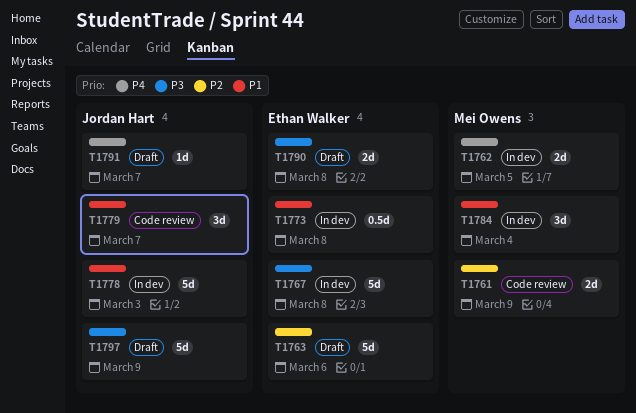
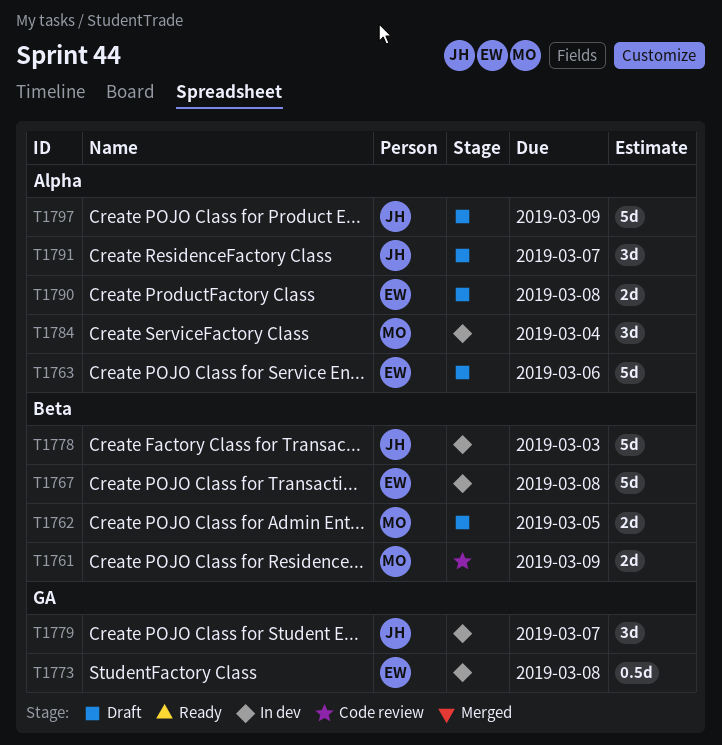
T1762, status: In dev -> Draft
T1779, status: Code review -> In dev
T1791, estimate: 1d -> 3d

